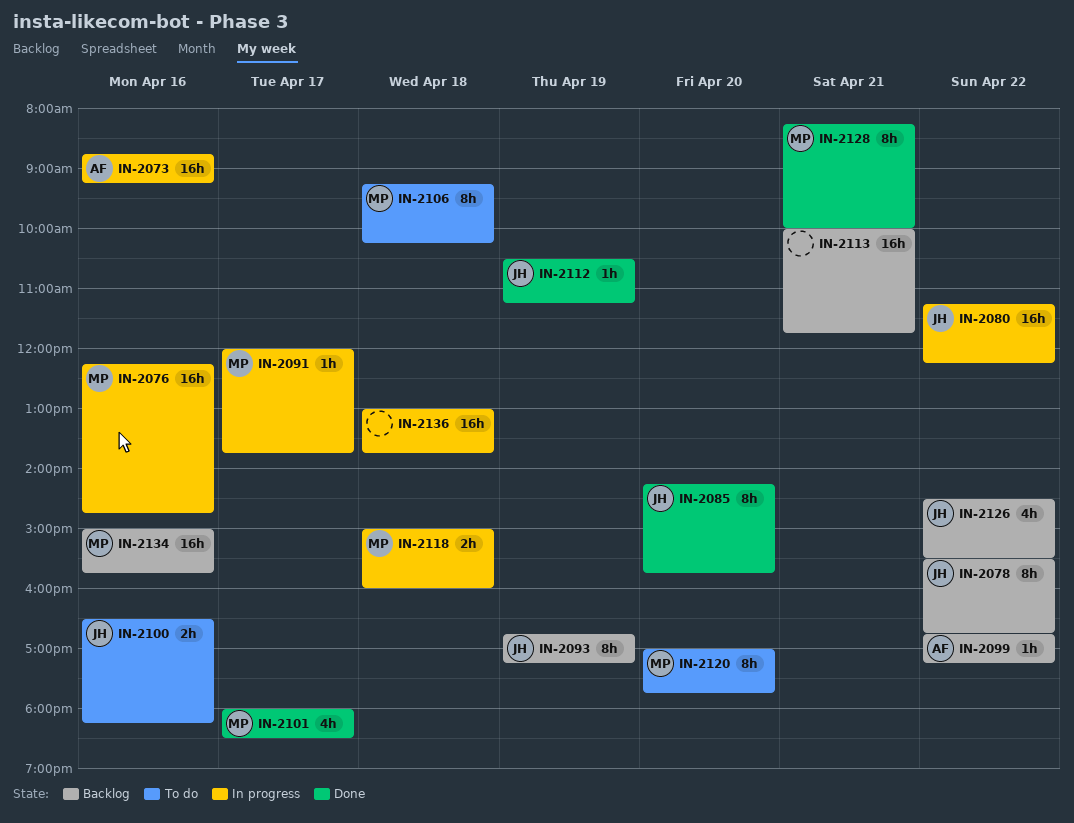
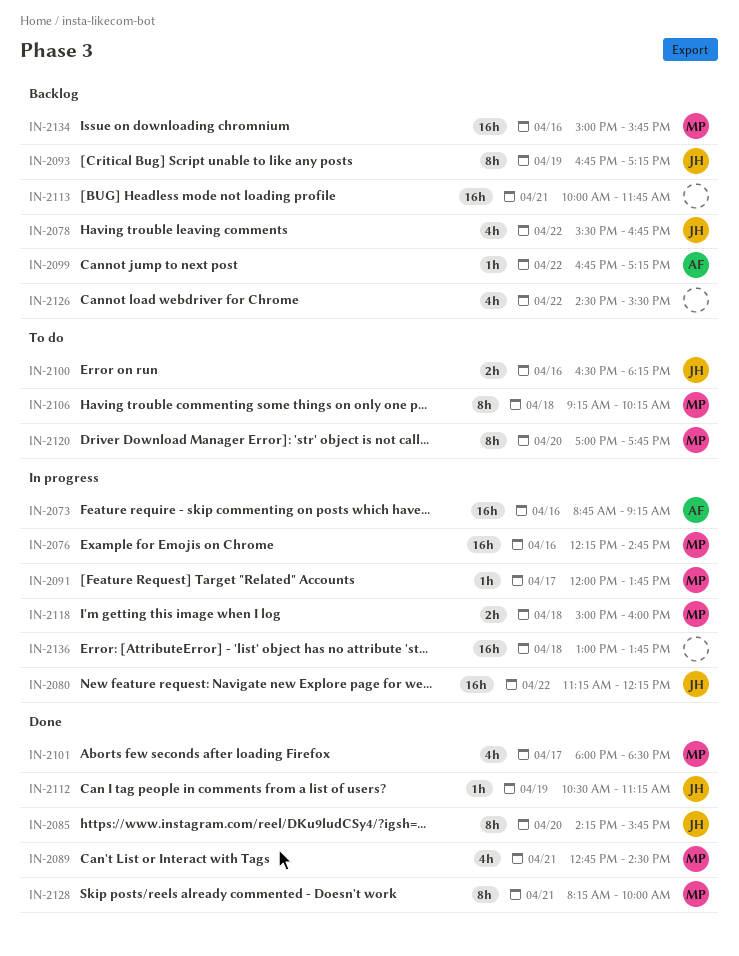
IN-2078, estimate: 8h -> 4h
IN-2089: none -> present
IN-2126, owner: JH -> none

